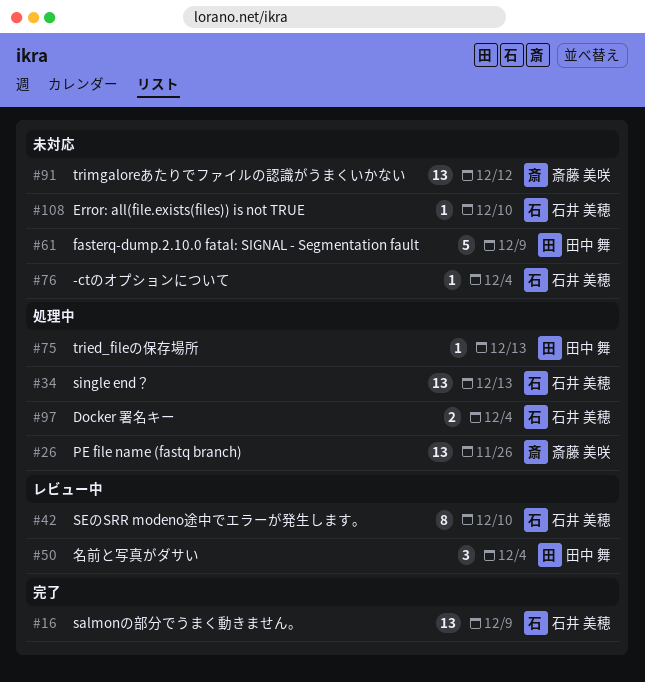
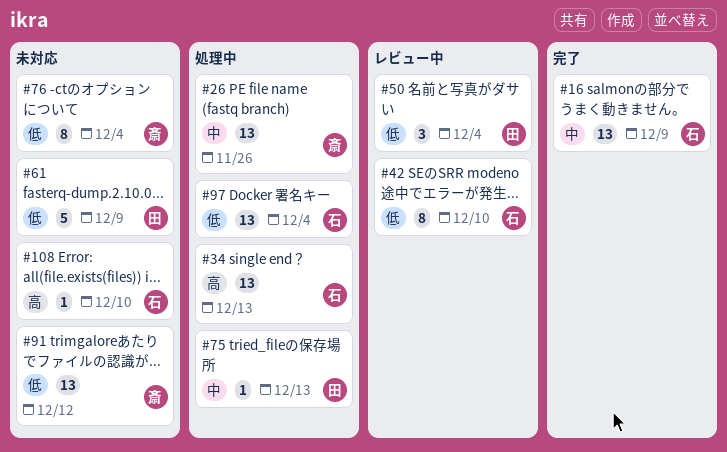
#76, owner: 石井 美穂 -> 斎藤 美咲
#76, estimate: 1 -> 8
#97, estimate: 2 -> 13

